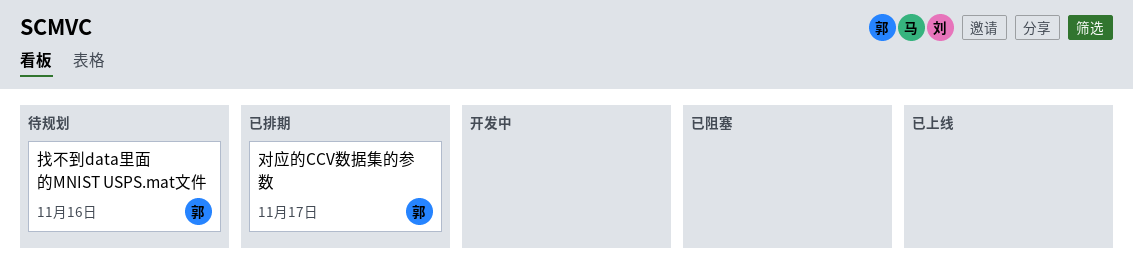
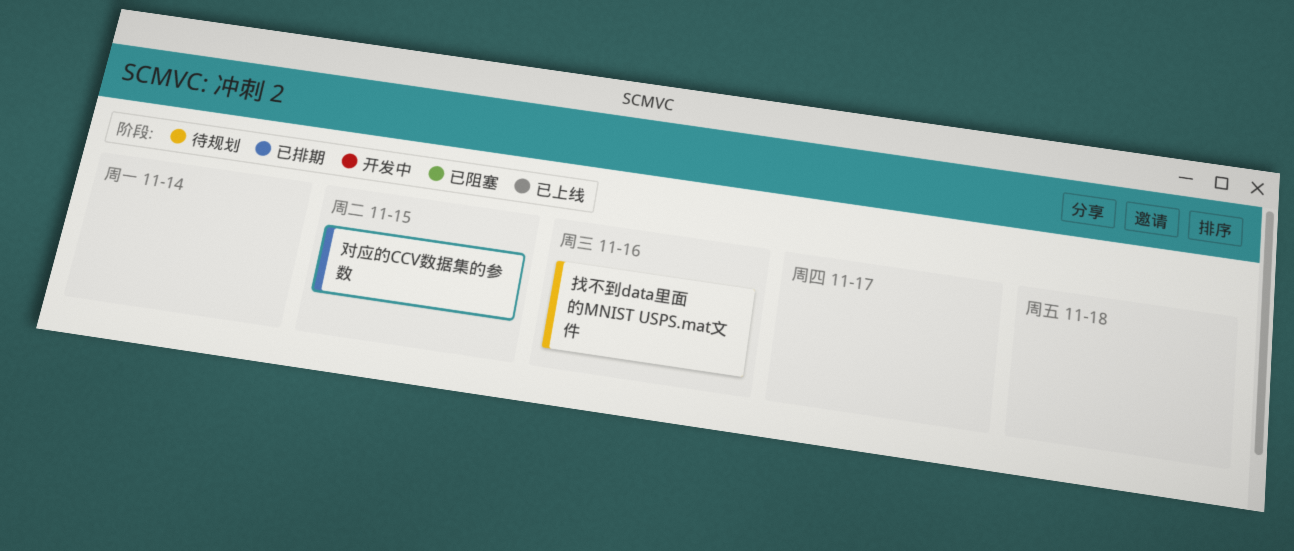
对应的CCV数据集的参数, due: Nov 17 -> Nov 15

